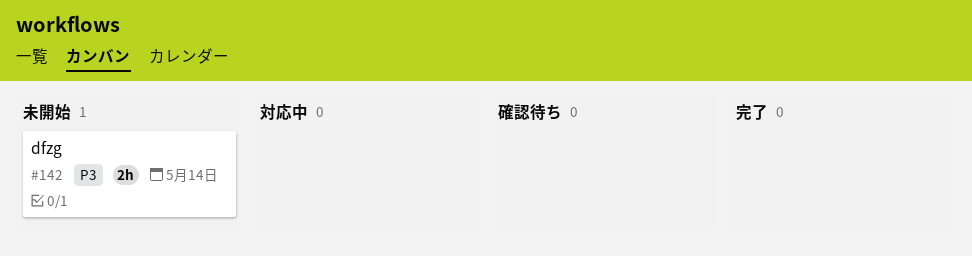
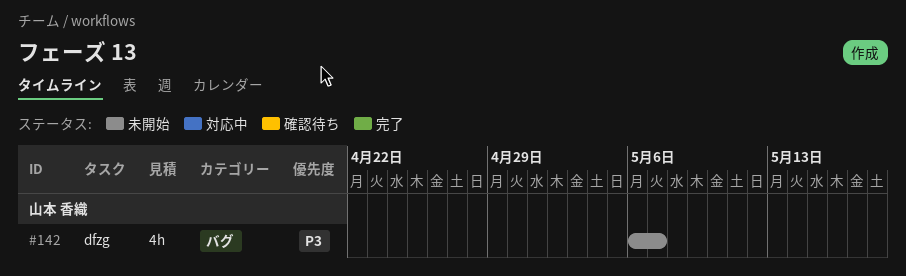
#142, estimate: 2h -> 4h
#142, due: May 14 -> May 7

